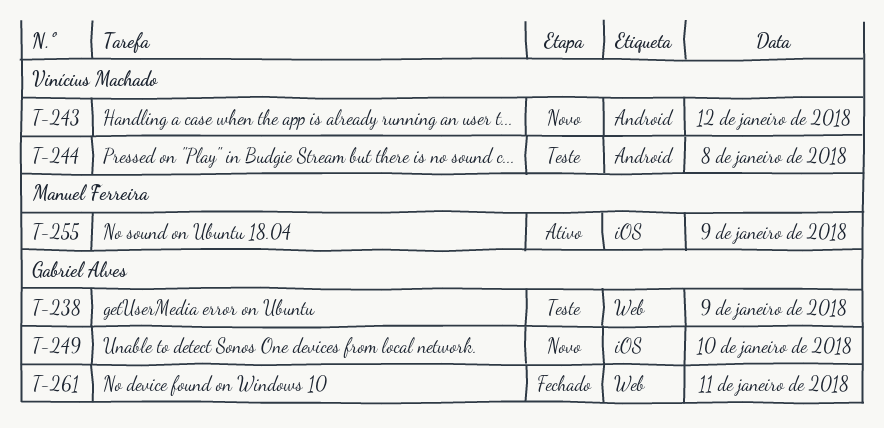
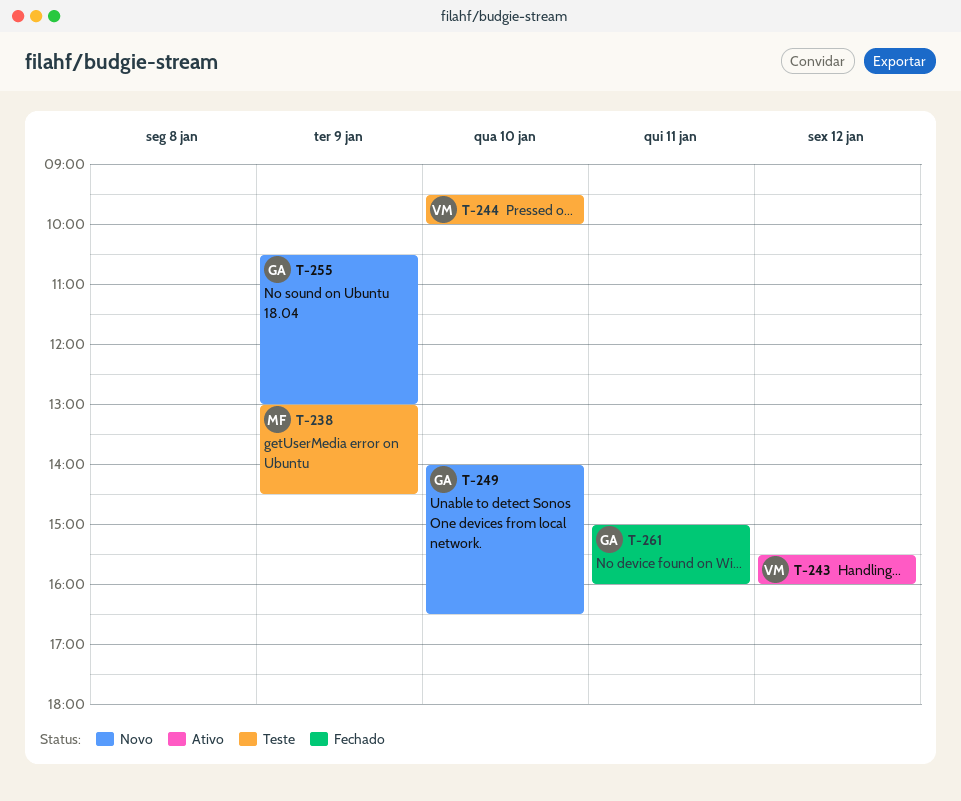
T-238, owner: Gabriel Alves -> Manuel Ferreira
T-243, status: Novo -> Ativo
T-244, day: Jan 8 -> Jan 10
T-255, status: Ativo -> Novo
T-255, owner: Manuel Ferreira -> Gabriel Alves

